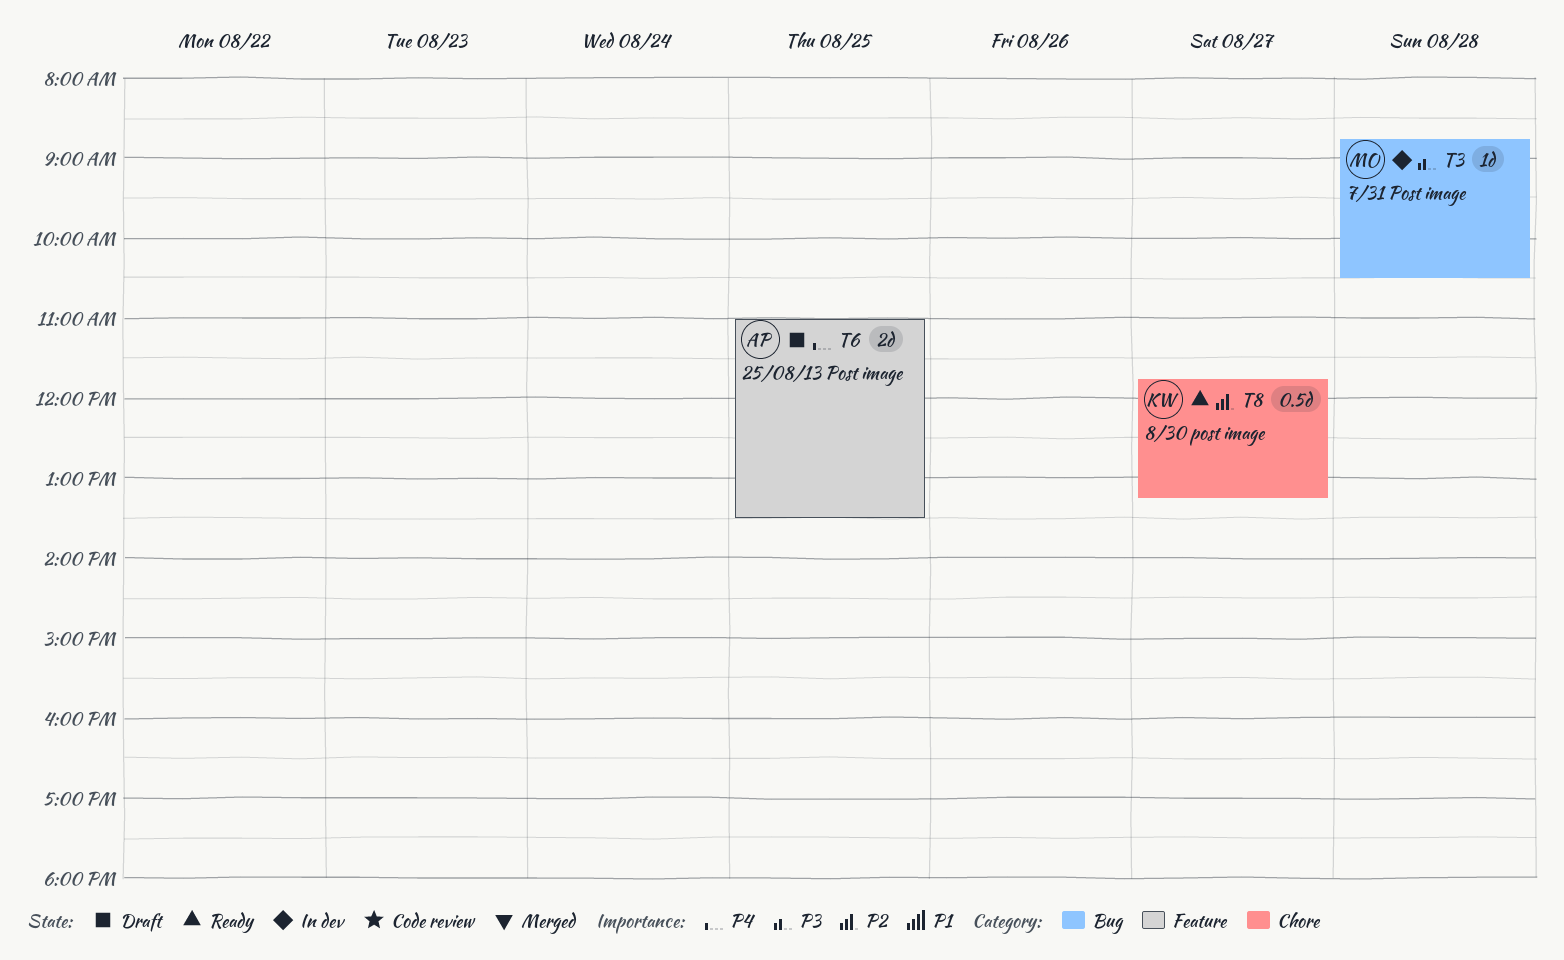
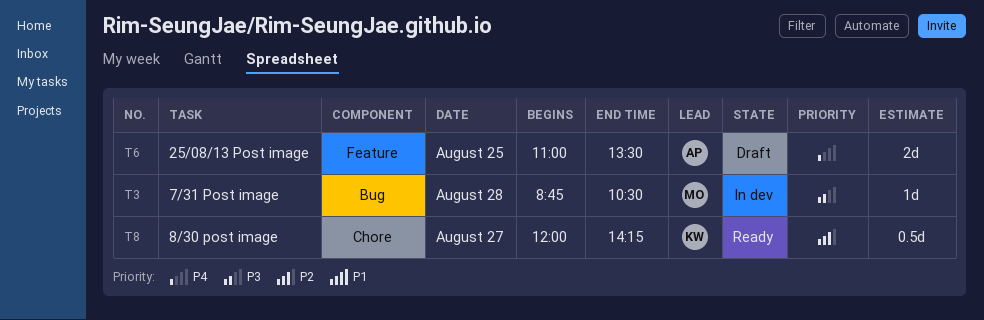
T8, begins: 11:45 -> 12:00
T8, ends: 13:15 -> 14:15

